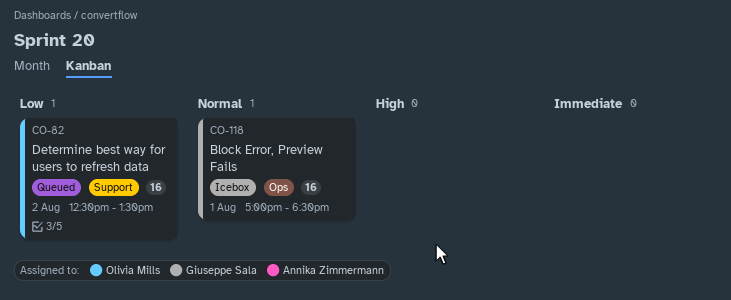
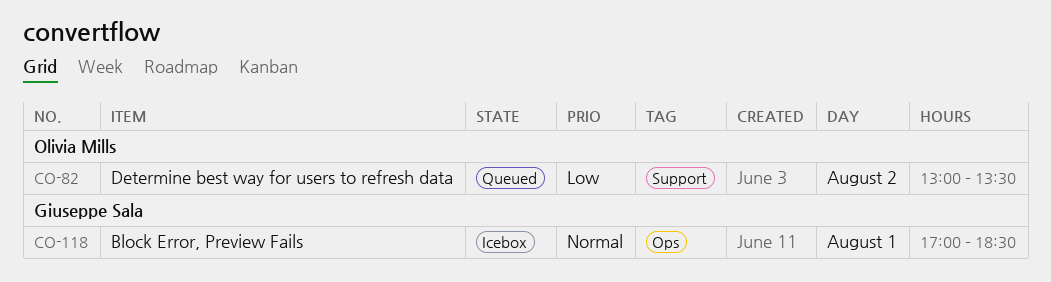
CO-82, begins: 12:30 -> 13:00

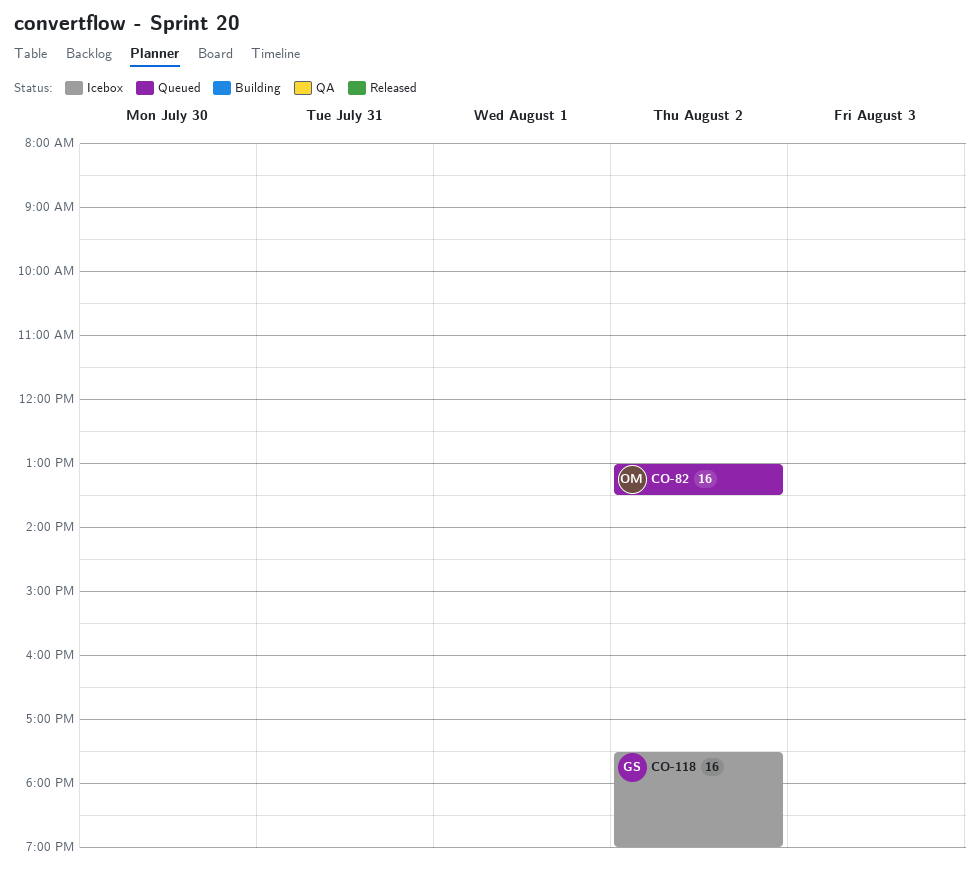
CO-118, day: Aug 1 -> Aug 2
CO-118, begins: 17:00 -> 17:30
CO-118, ends: 18:30 -> 19:00

